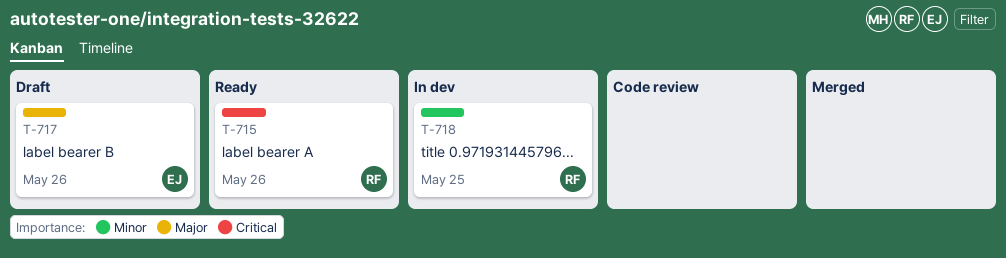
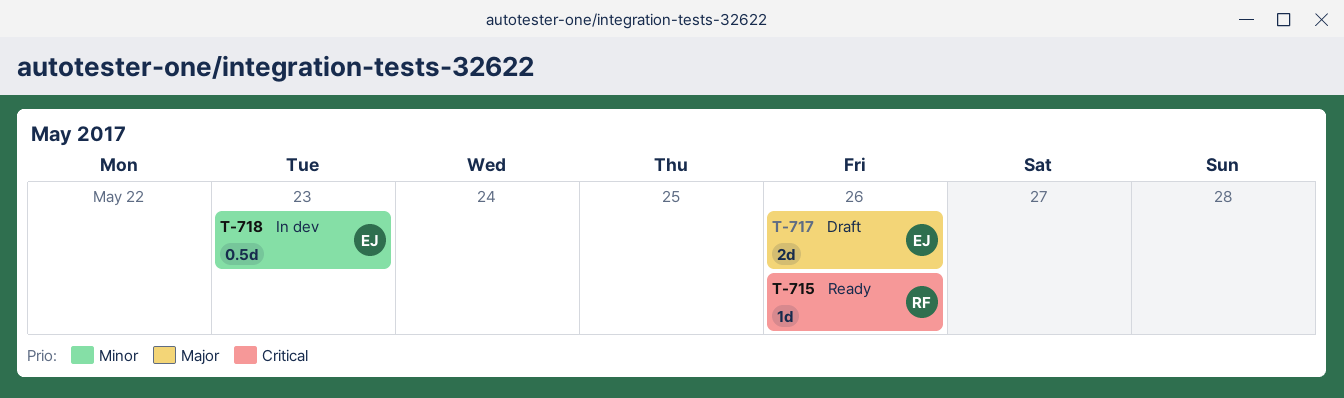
T-718, owner: RF -> EJ
T-718, due: May 25 -> May 23

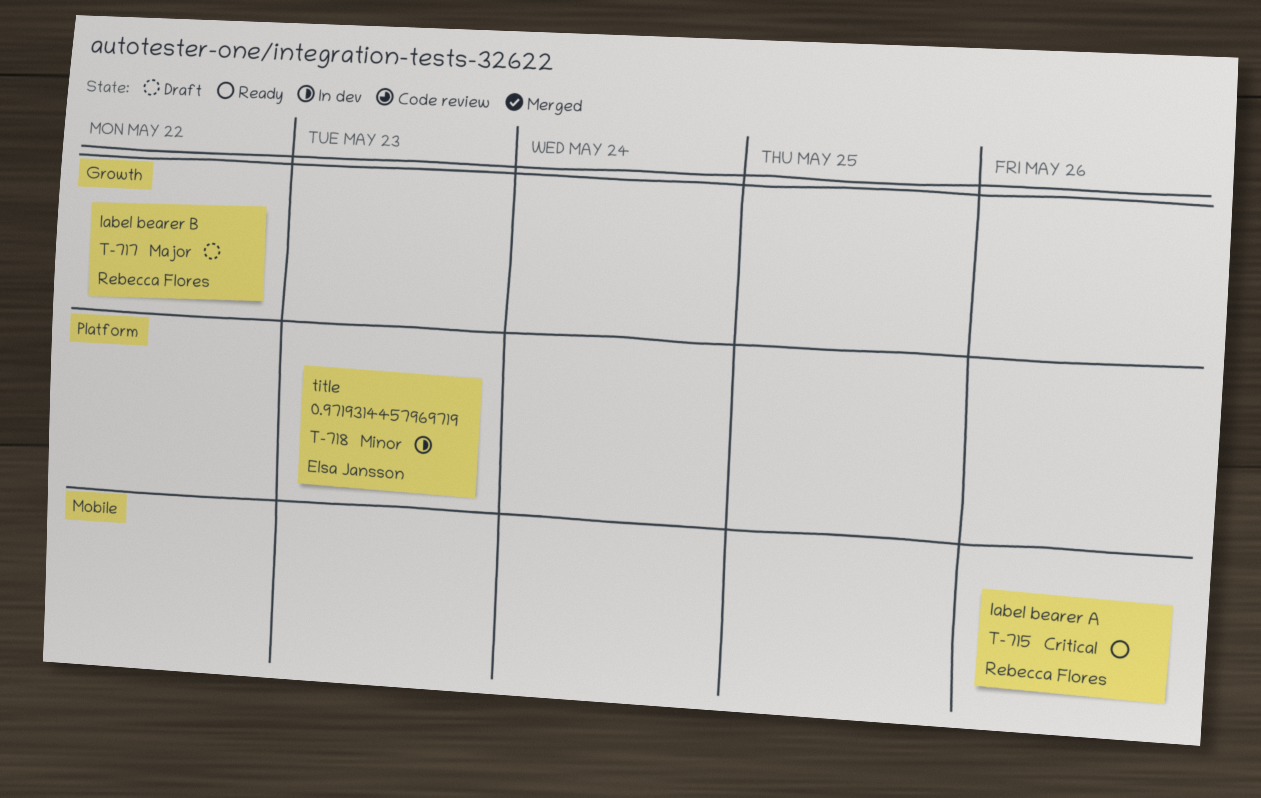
T-717, owner: Elsa Jansson -> Rebecca Flores
T-717, due: May 26 -> May 22

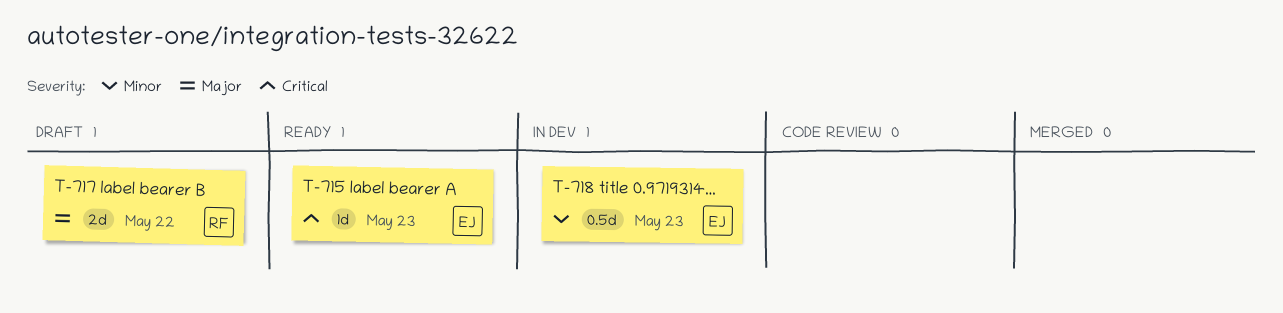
T-715, owner: Rebecca Flores -> Elsa Jansson
T-715, due: May 26 -> May 23

